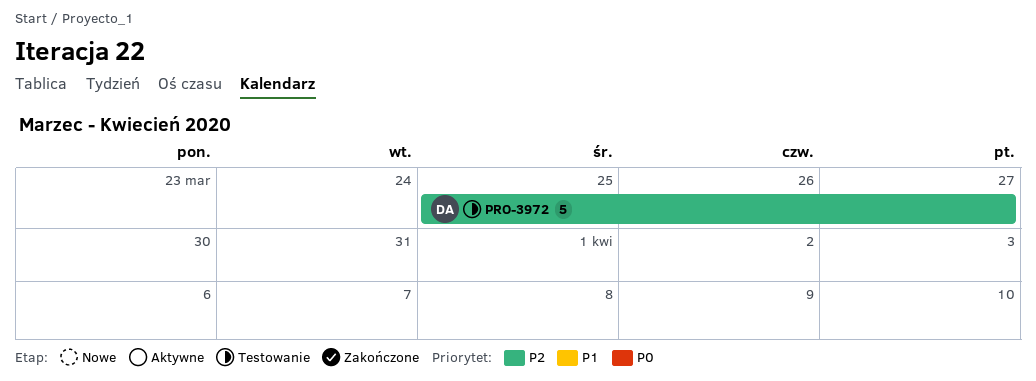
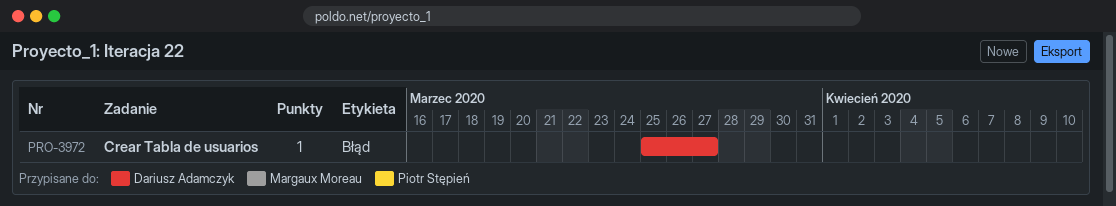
PRO-3972, estimate: 5 -> 1

